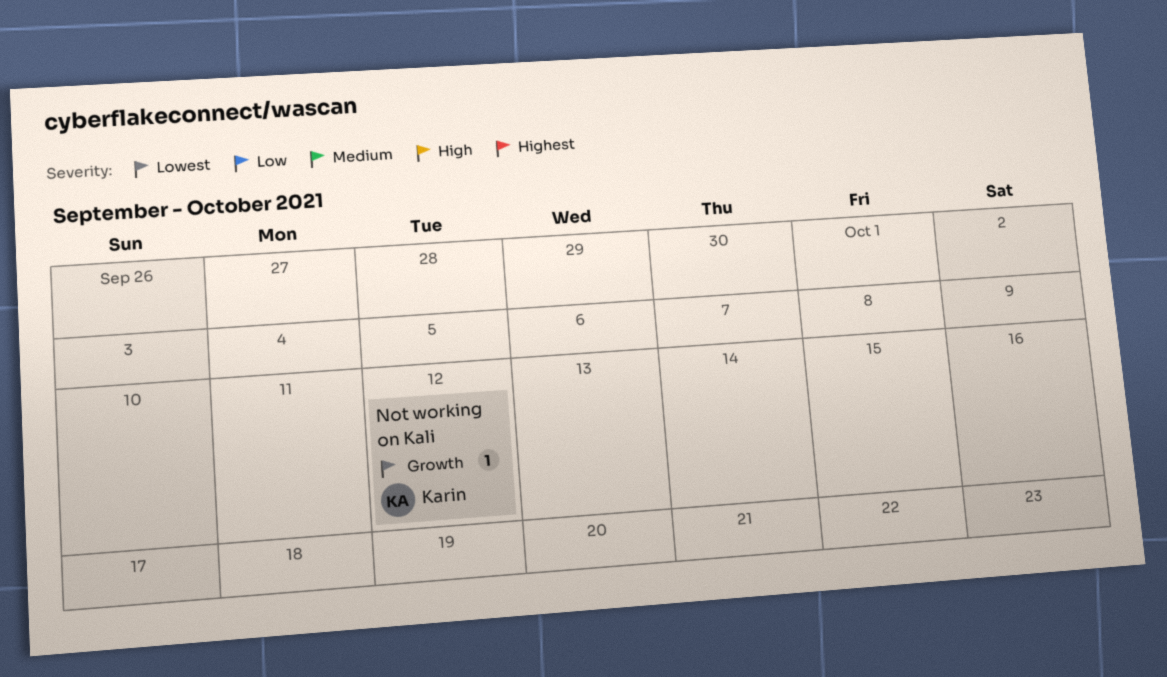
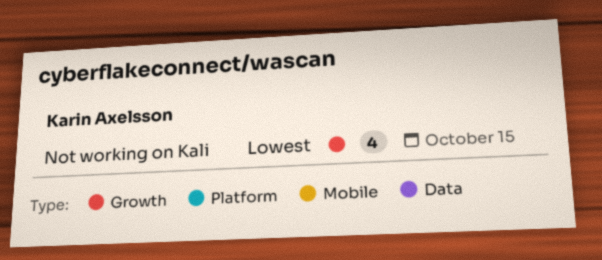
Not working on Kali, estimate: 1 -> 4
Not working on Kali, due: Oct 12 -> Oct 15

